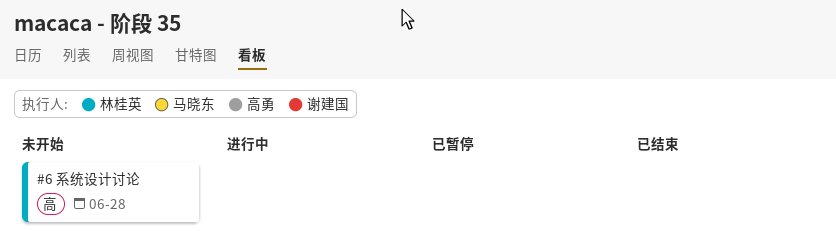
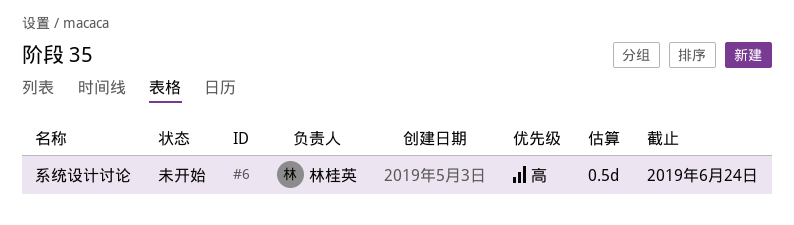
#6, due: Jun 28 -> Jun 24

